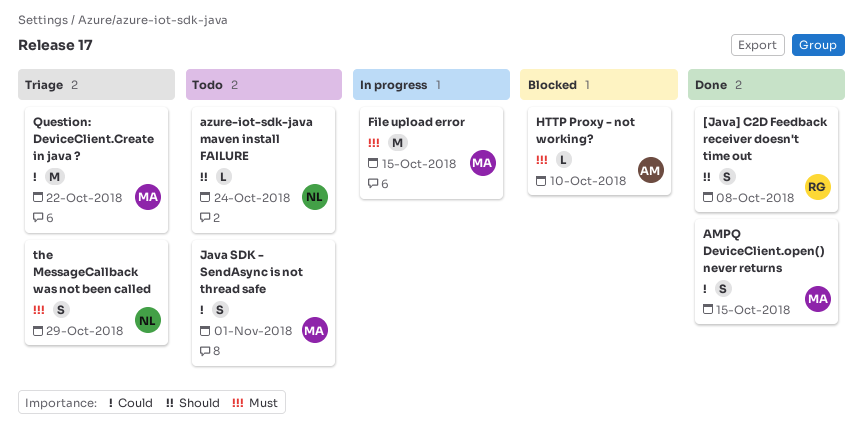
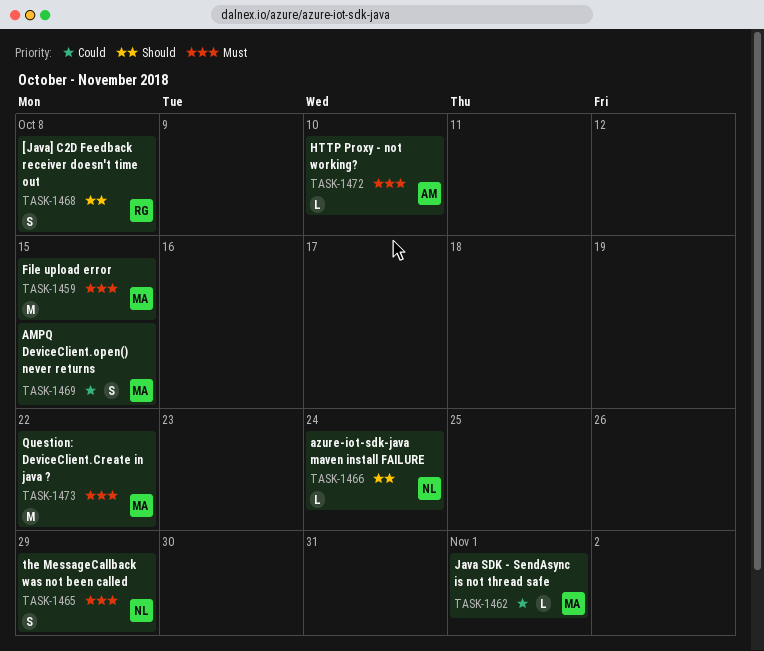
Java SDK - SendAsync is not thread safe, estimate: S -> L
Question: DeviceClient.Create in java ?, priority: Could -> Must

